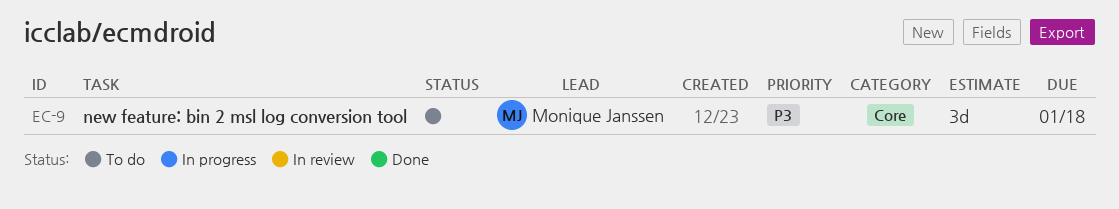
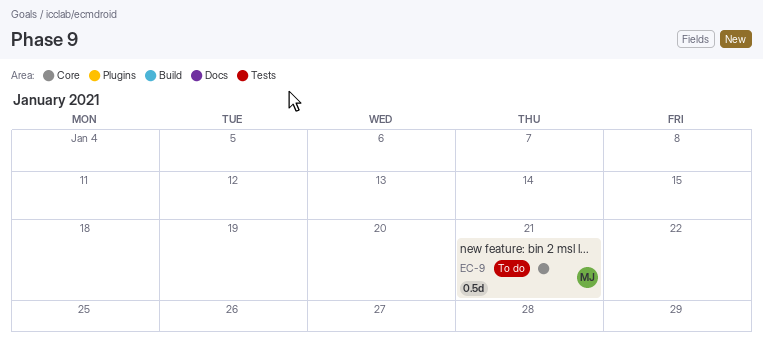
EC-9, estimate: 3d -> 0.5d
EC-9, due: Jan 18 -> Jan 21

